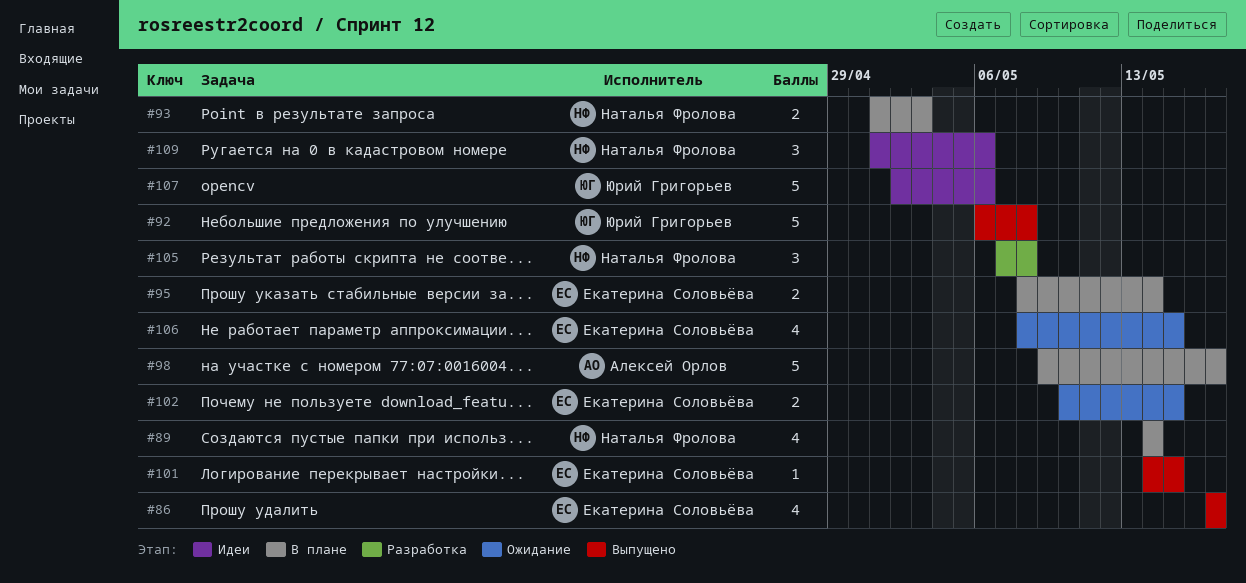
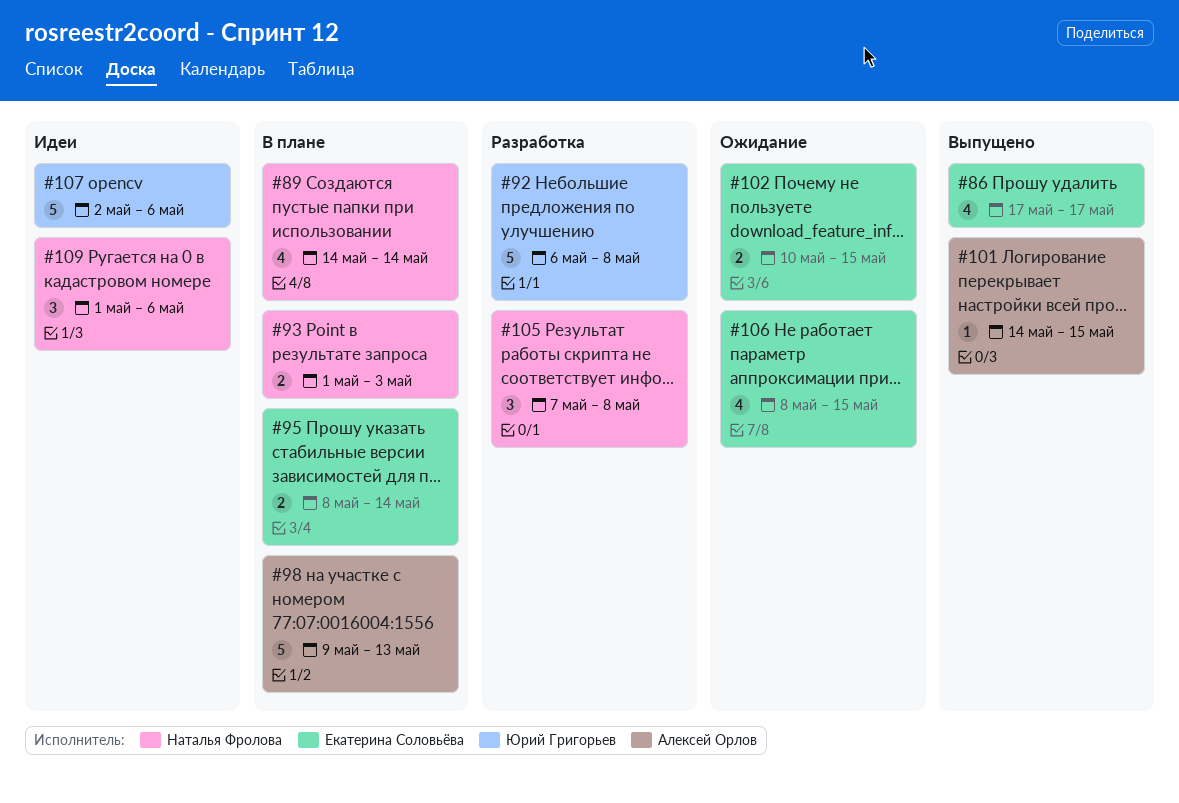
#92, status: Выпущено -> Разработка
#98, due: May 17 -> May 13
#101, owner: Екатерина Соловьёва -> Алексей Орлов

